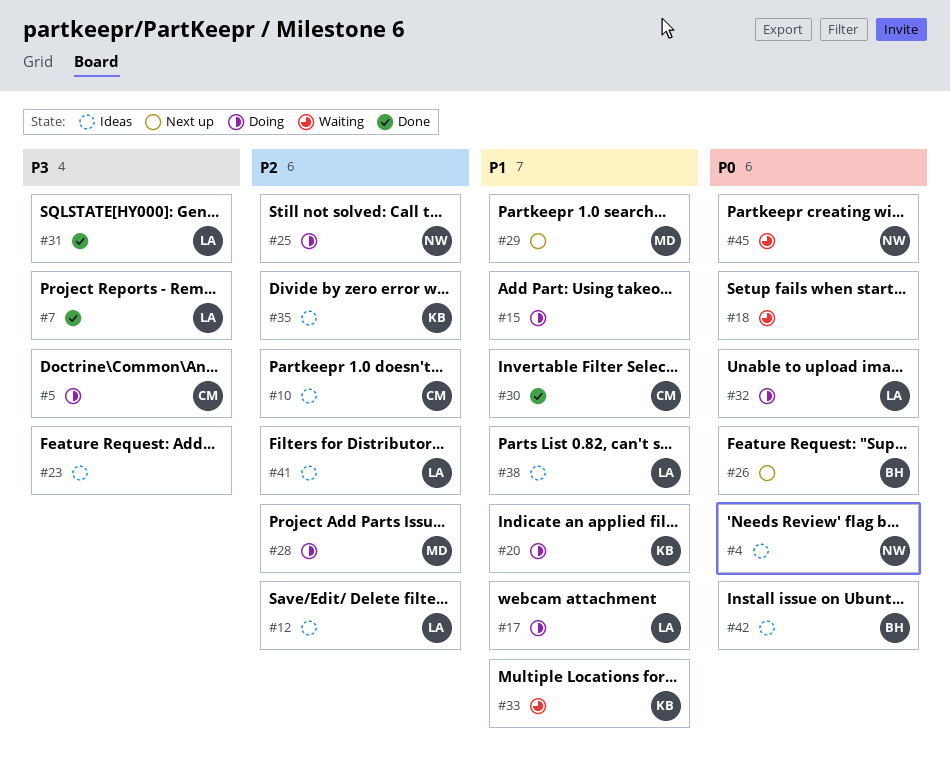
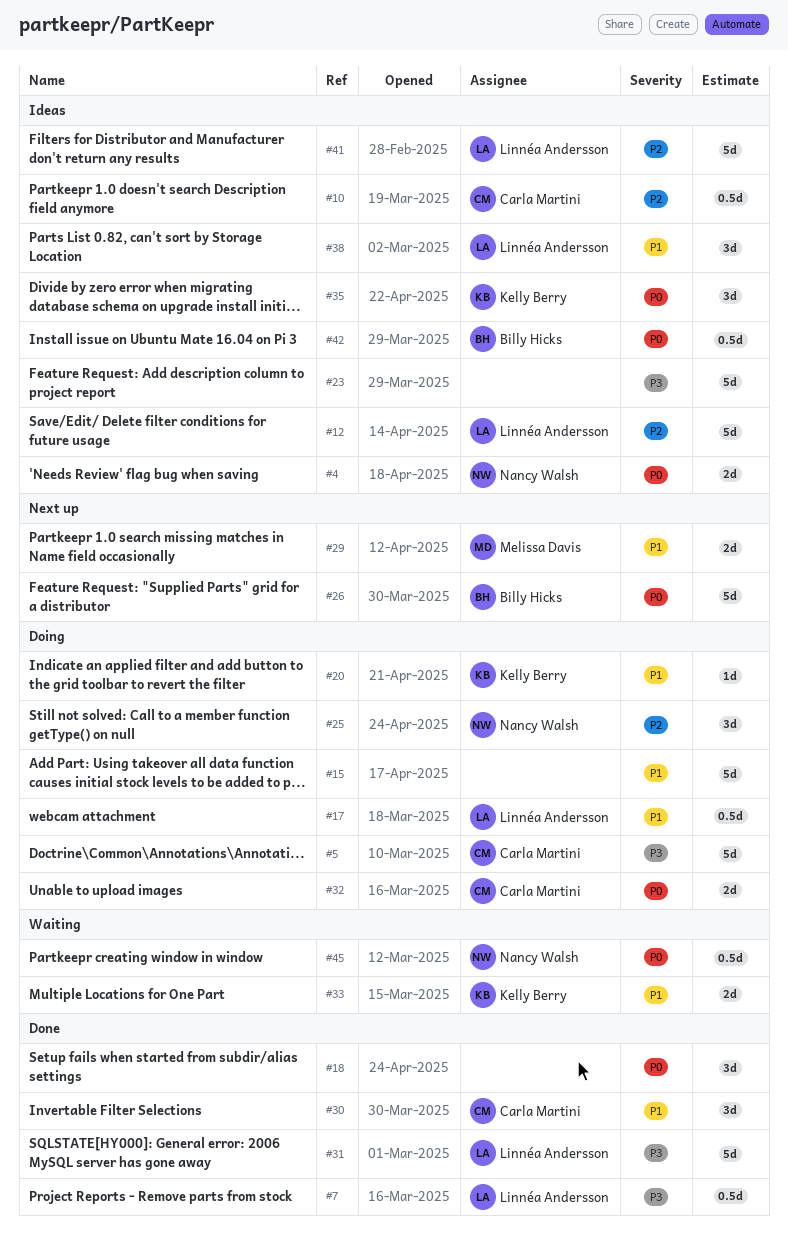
#18, status: Waiting -> Done
#28: present -> none
#32, owner: Linnéa Andersson -> Carla Martini
#35, priority: P2 -> P0

